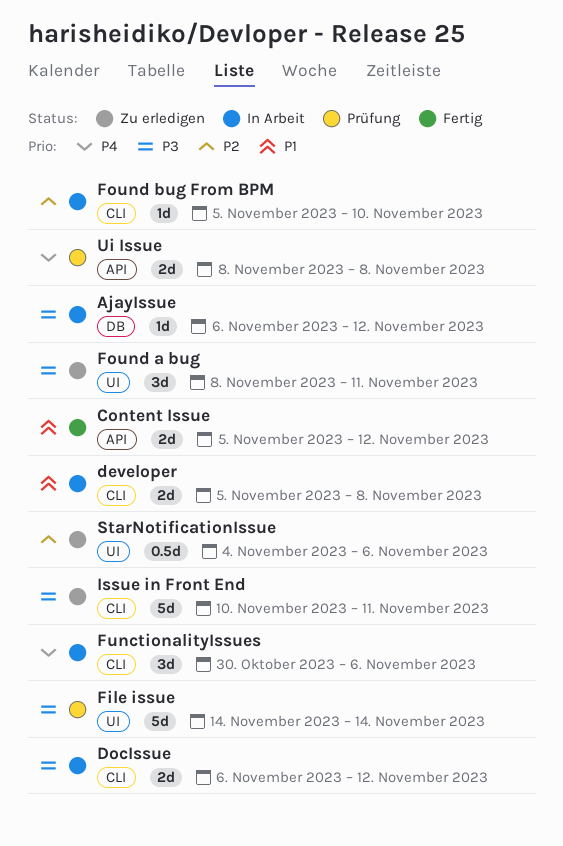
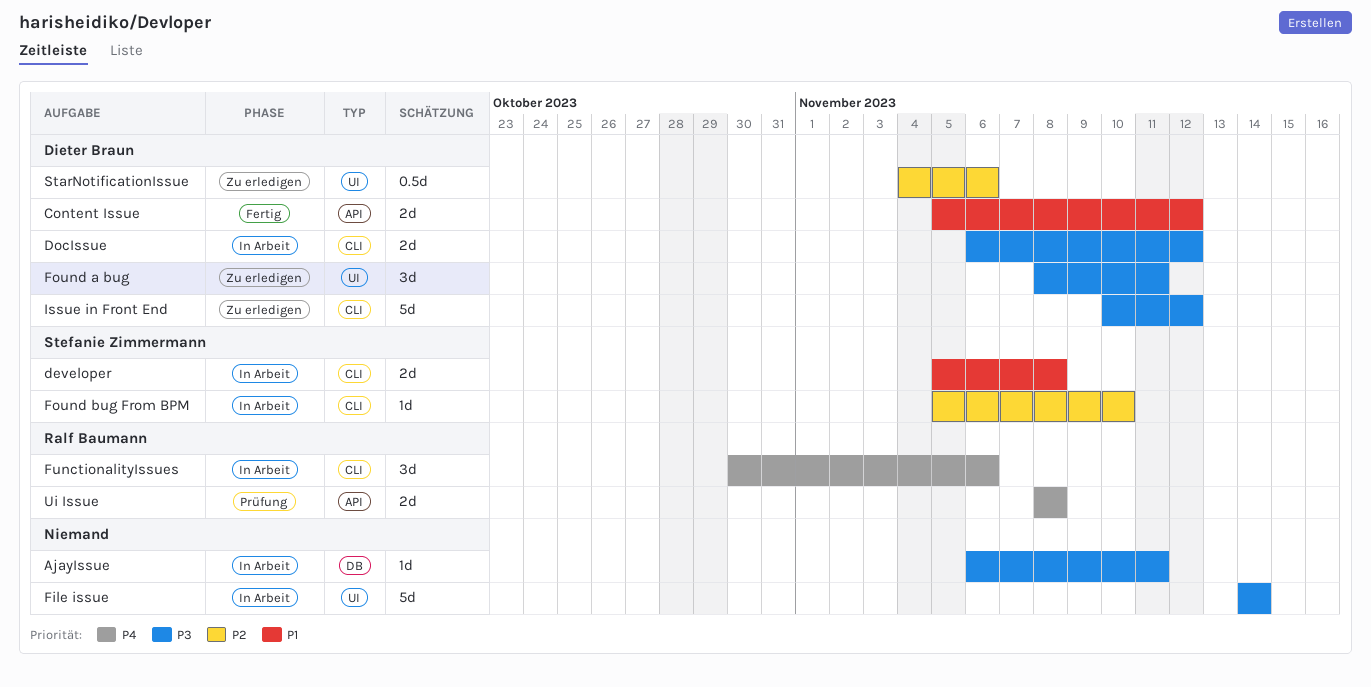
AjayIssue, due: Nov 12 -> Nov 11
File issue, status: Prüfung -> In Arbeit
Issue in Front End, due: Nov 11 -> Nov 12

